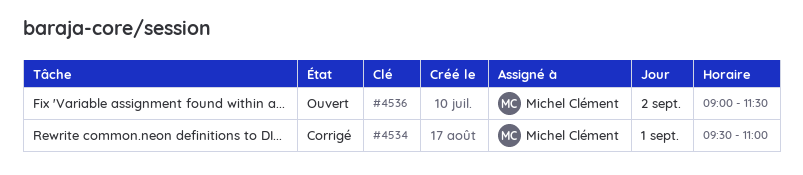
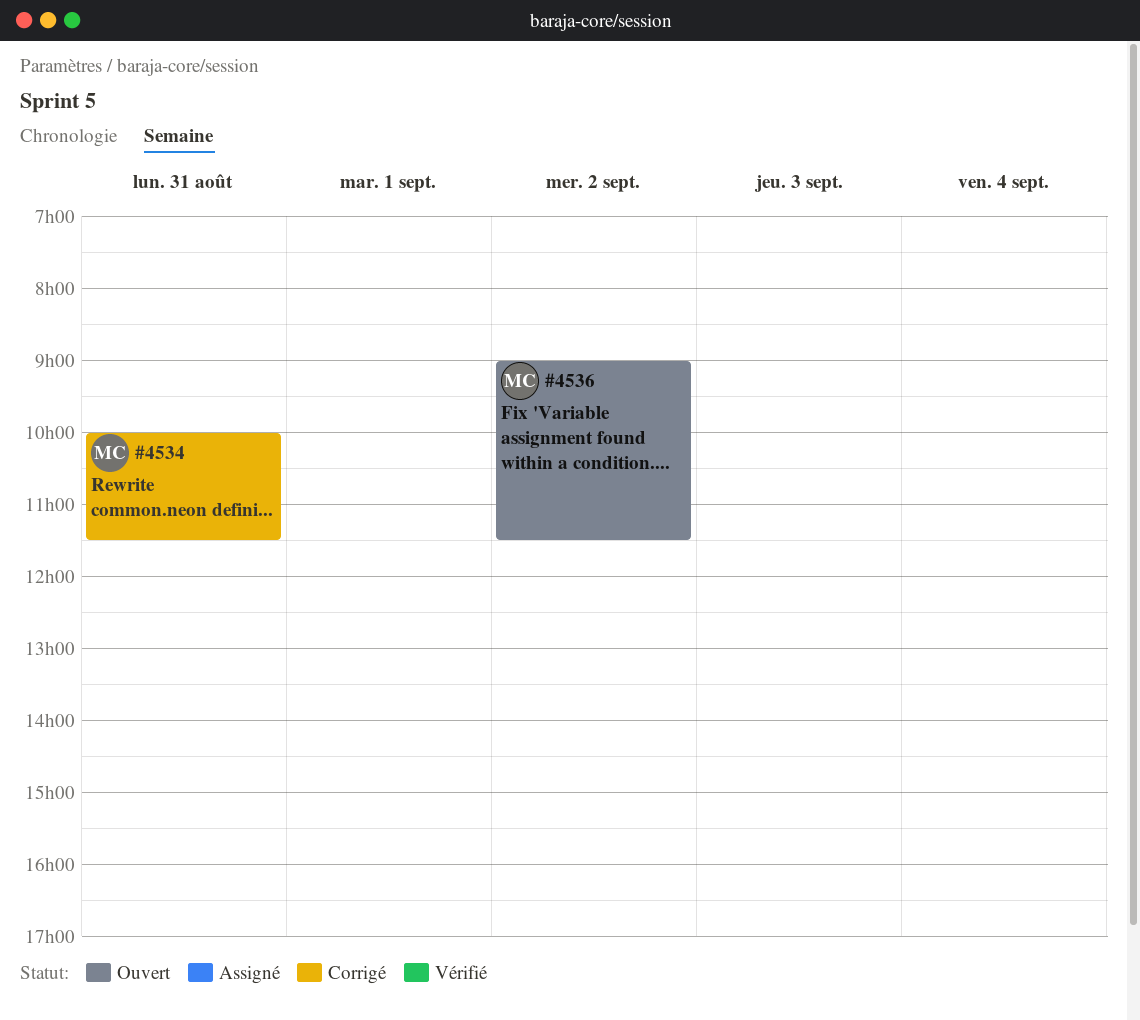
#4534, day: Sep 1 -> Aug 31
#4534, begins: 09:30 -> 10:00
#4534, ends: 11:00 -> 11:30

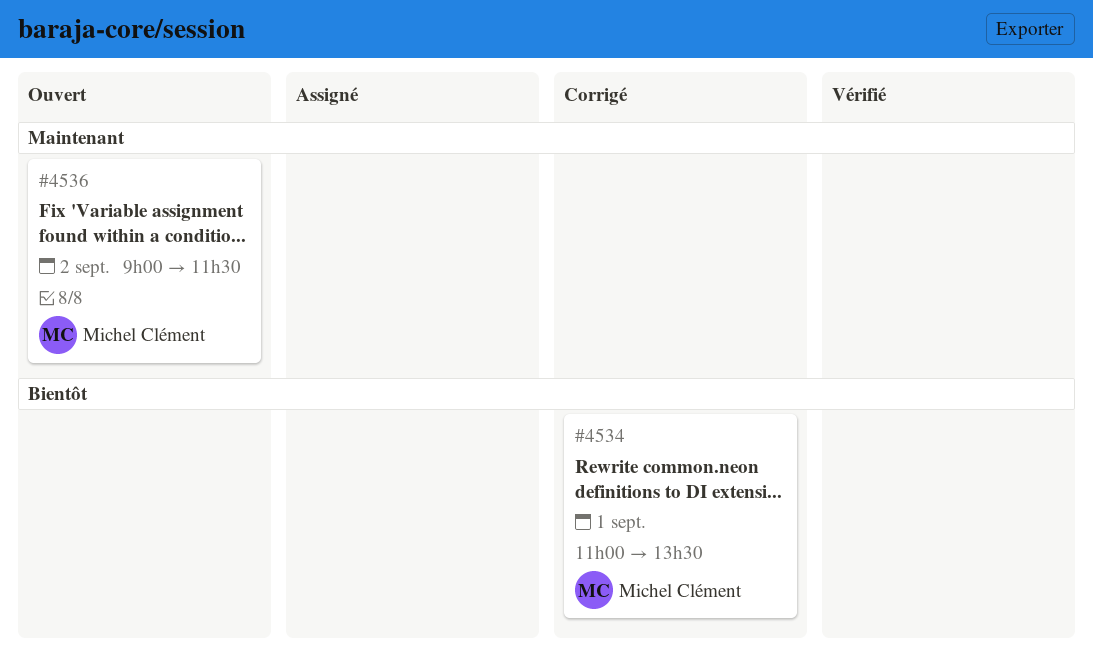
#4534, day: Aug 31 -> Sep 1
#4534, begins: 10:00 -> 11:00
#4534, ends: 11:30 -> 13:30

